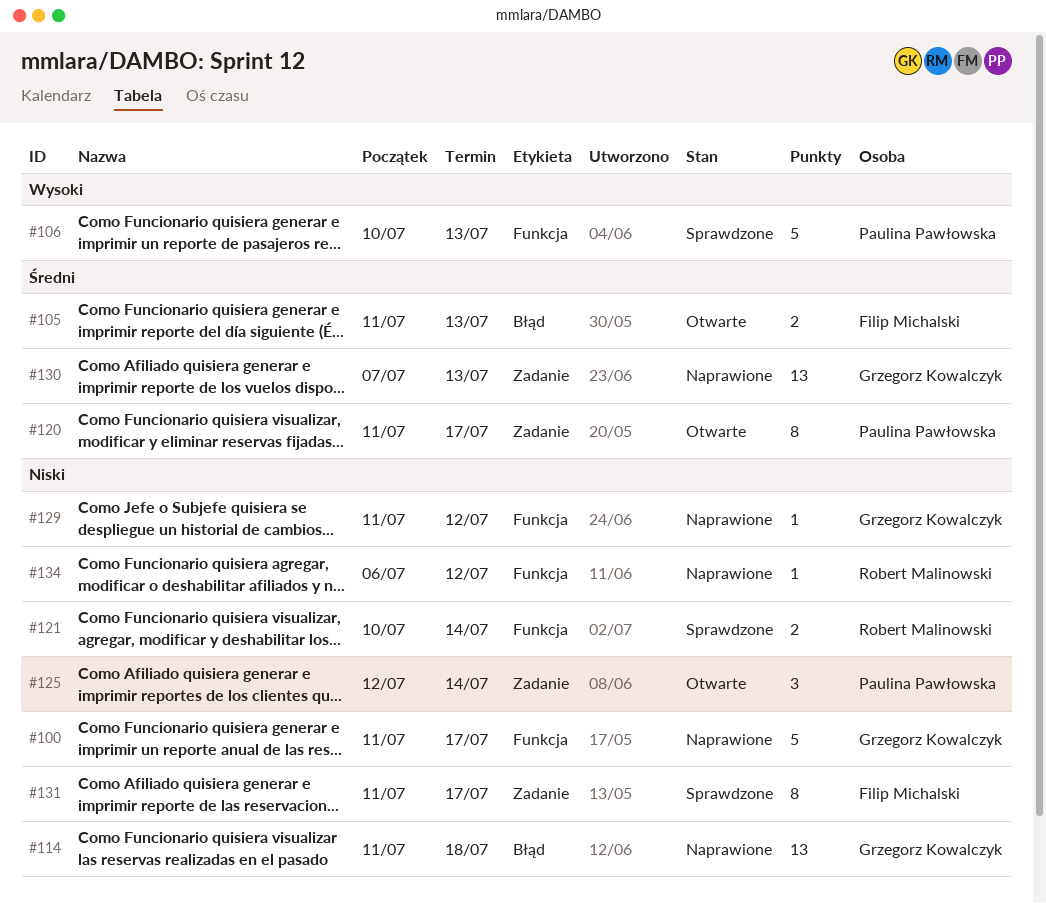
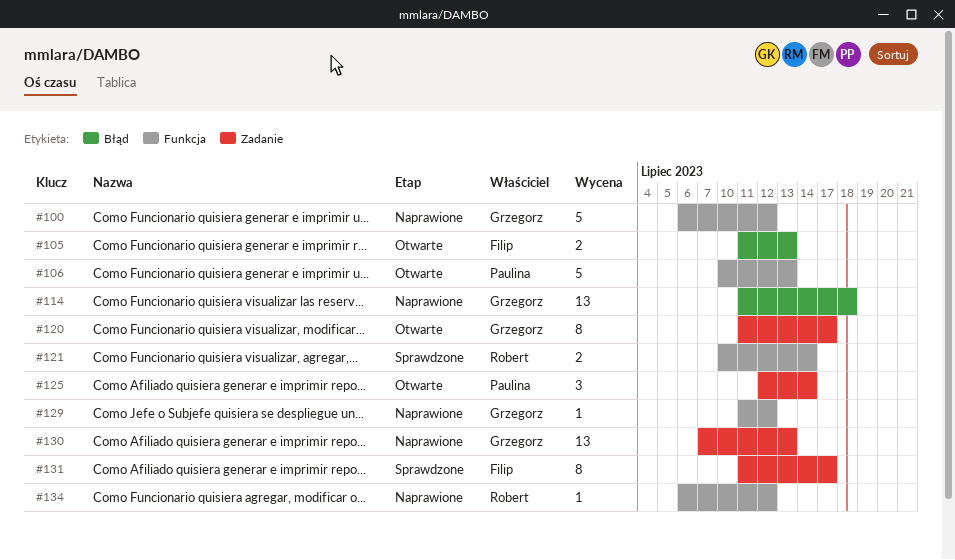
#100, start: Jul 11 -> Jul 6
#100, due: Jul 17 -> Jul 12
#106, status: Sprawdzone -> Otwarte
#120, owner: Paulina Pawłowska -> Grzegorz Kowalczyk

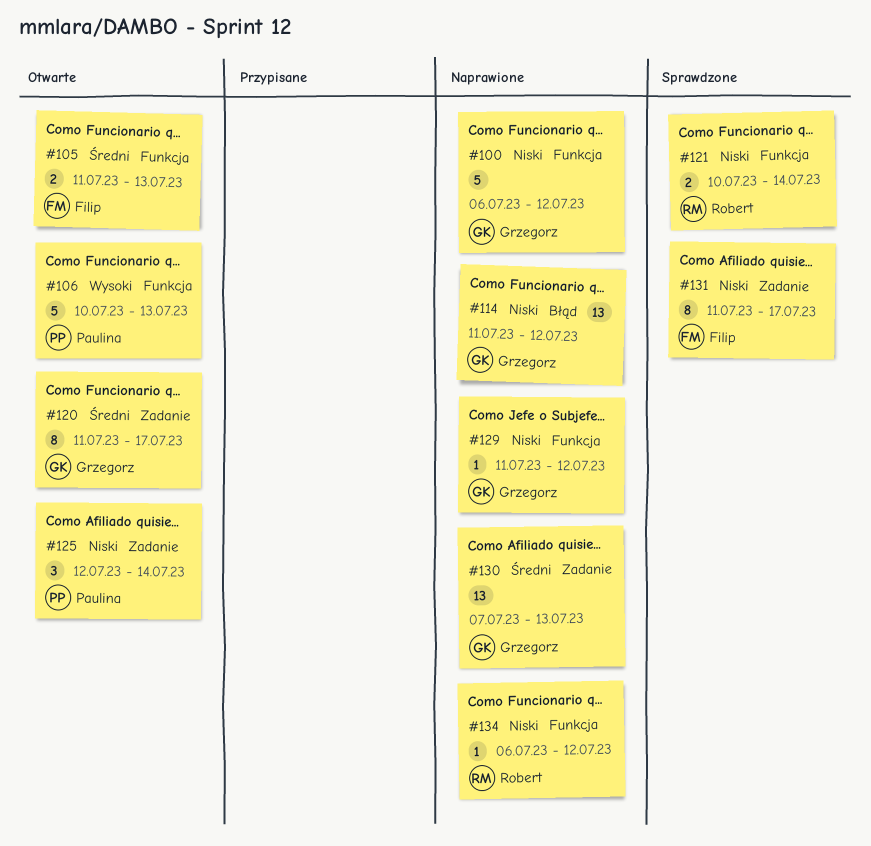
#105, label: Błąd -> Funkcja
#114, due: Jul 18 -> Jul 12

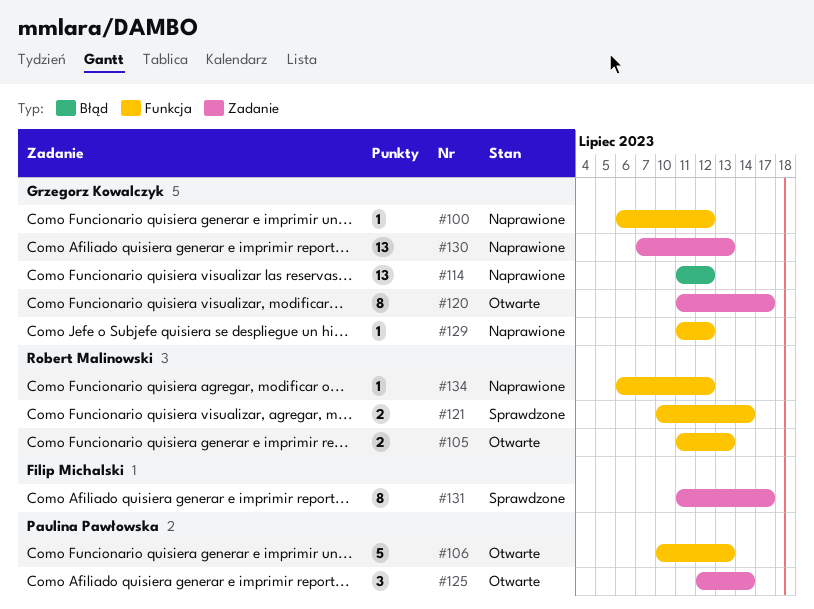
#100, estimate: 5 -> 1
#105, owner: Filip Michalski -> Robert Malinowski

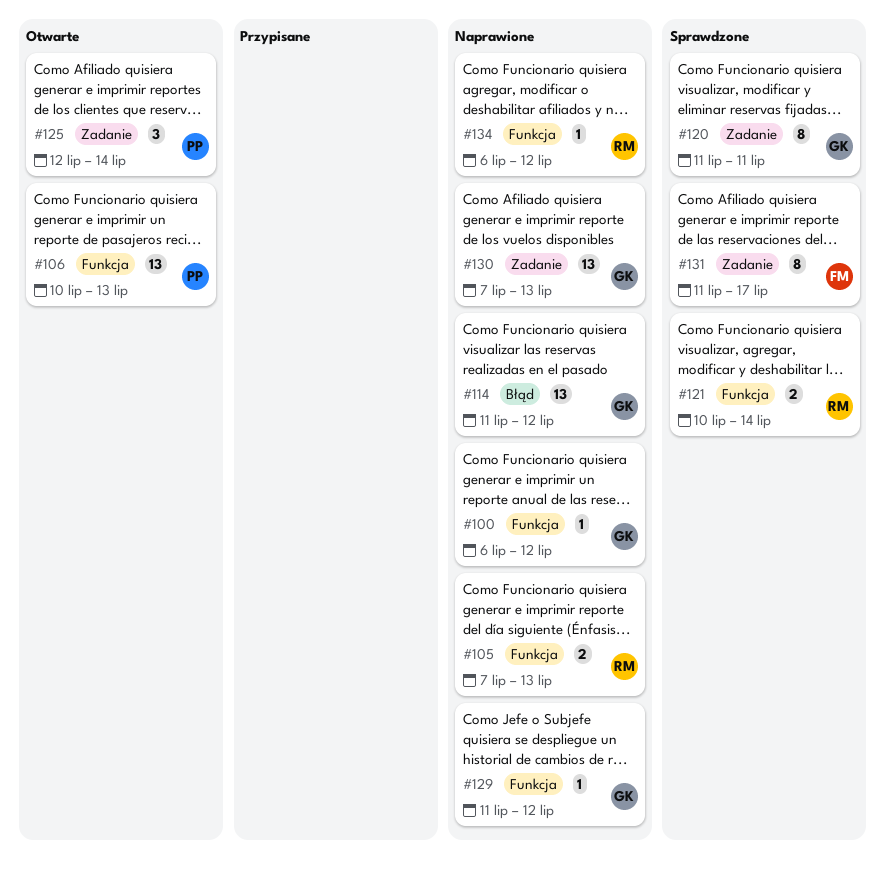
#105, status: Otwarte -> Naprawione
#105, start: Jul 11 -> Jul 7
#106, estimate: 5 -> 13
#120, status: Otwarte -> Sprawdzone
#120, due: Jul 17 -> Jul 11

